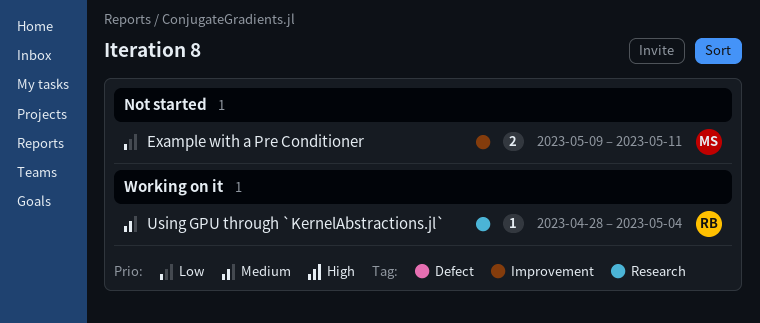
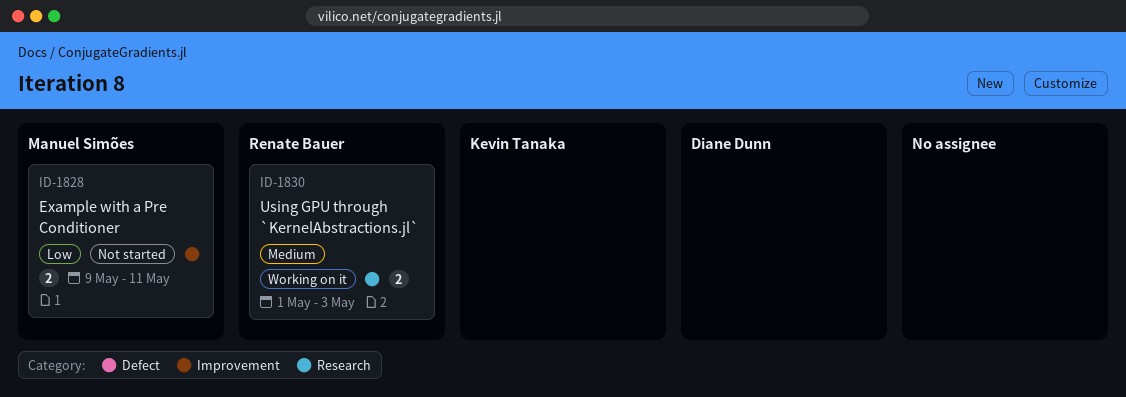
Using GPU through `KernelAbstractions.jl`, estimate: 1 -> 2
Using GPU through `KernelAbstractions.jl`, start: Apr 28 -> May 1
Using GPU through `KernelAbstractions.jl`, due: May 4 -> May 3

